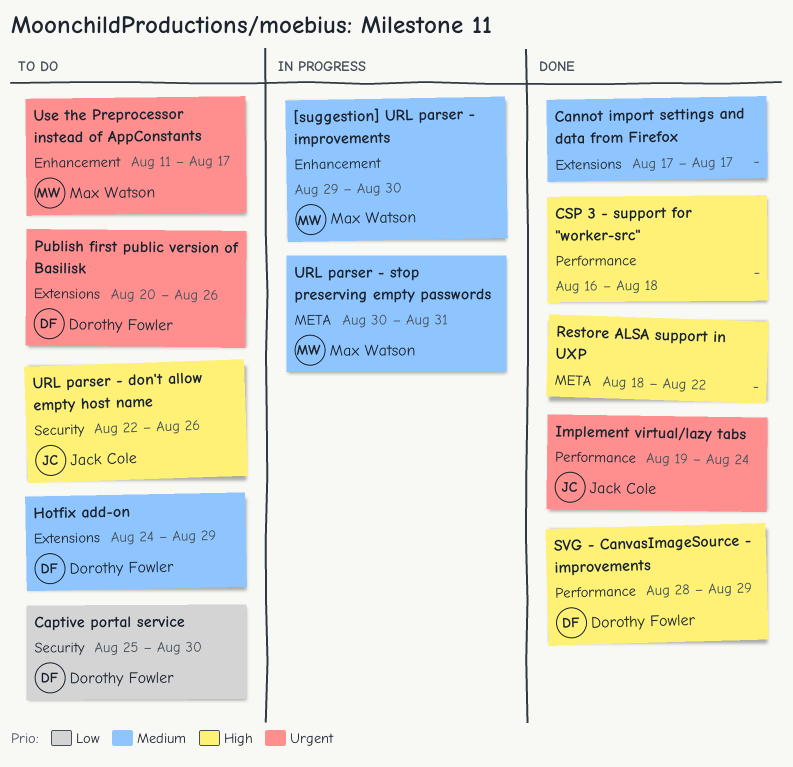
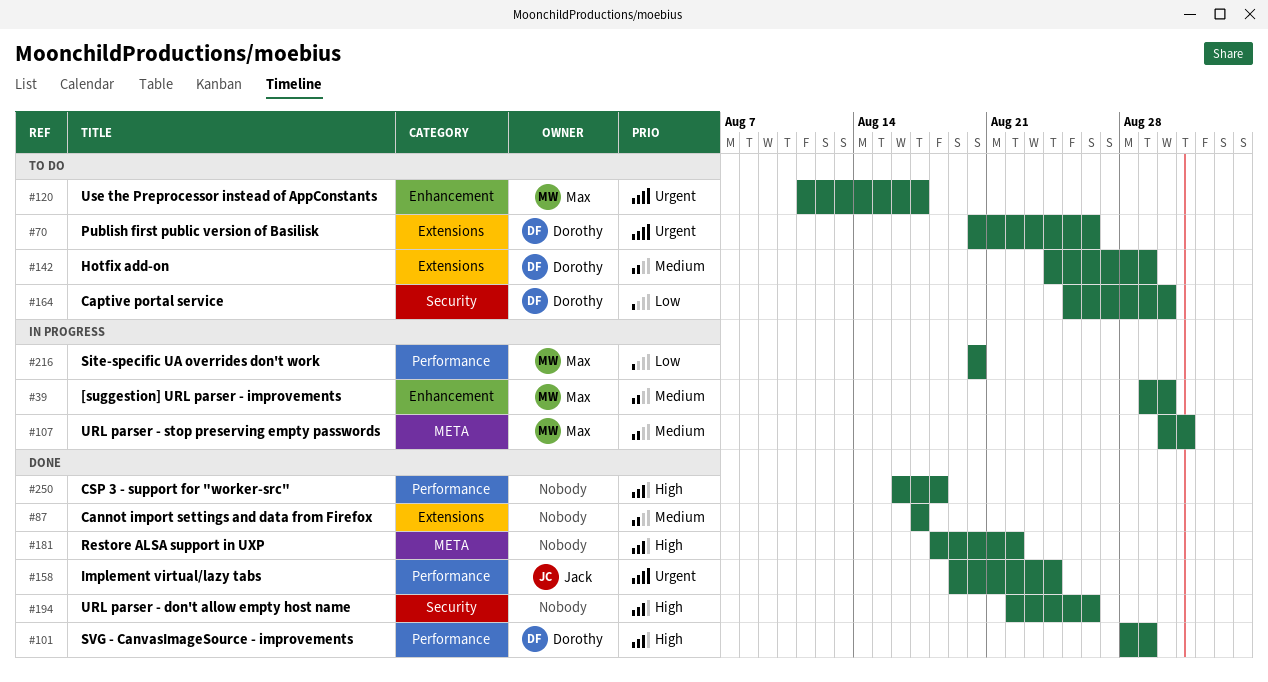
Site-specific UA overrides don't work: none -> present
URL parser - don't allow empty host name, status: To do -> Done
URL parser - don't allow empty host name, owner: Jack Cole -> none

